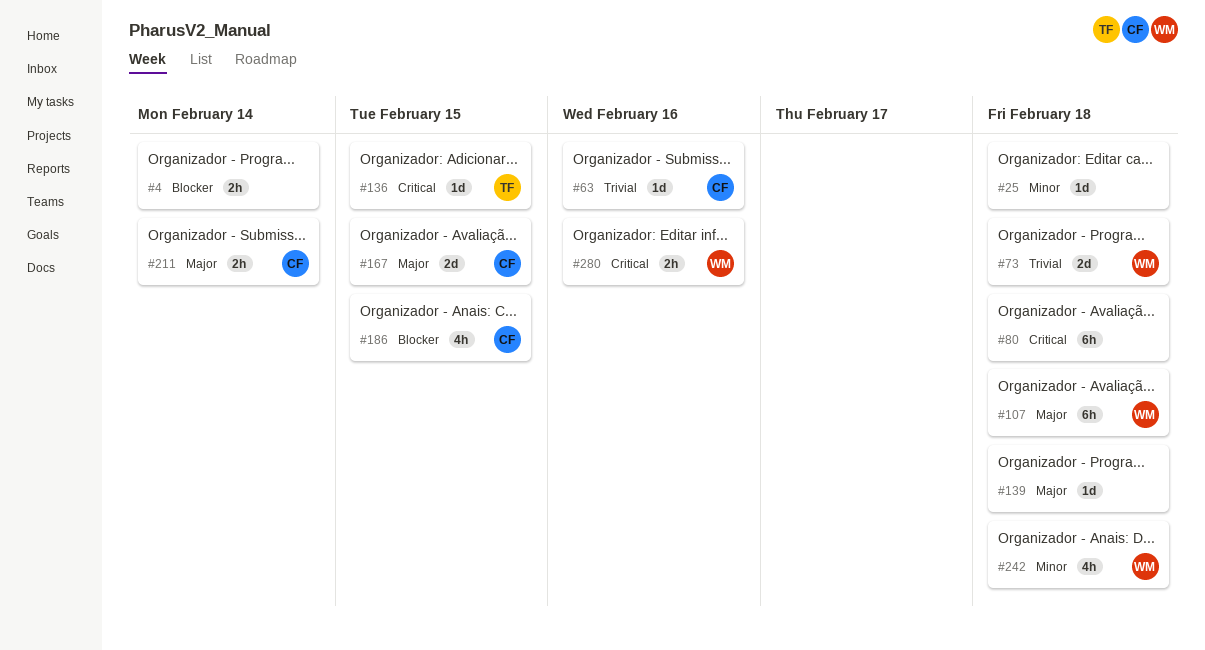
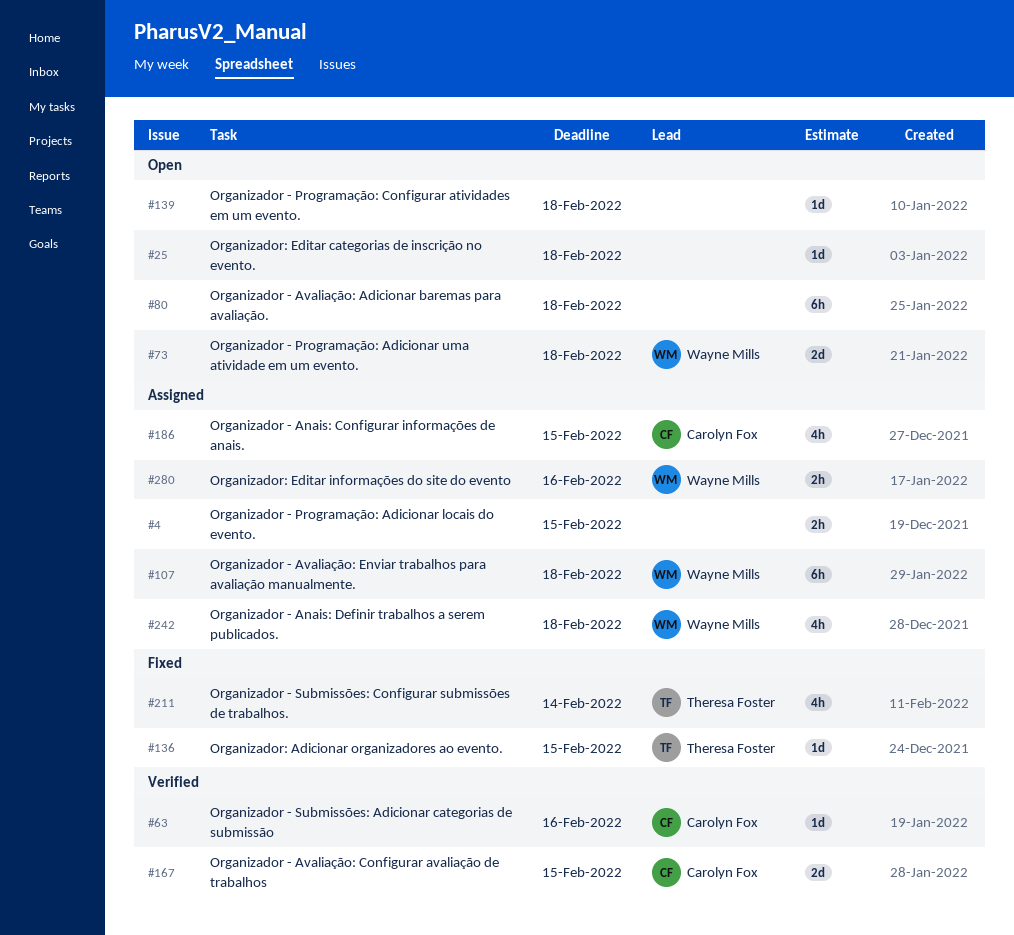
#4, due: Feb 14 -> Feb 15
#211, owner: Carolyn Fox -> Theresa Foster
#211, estimate: 2h -> 4h

